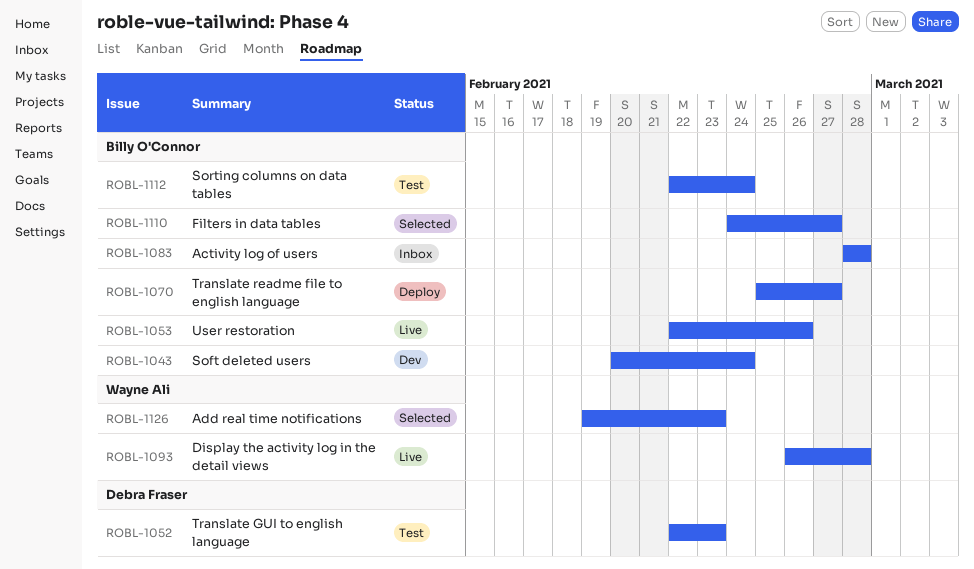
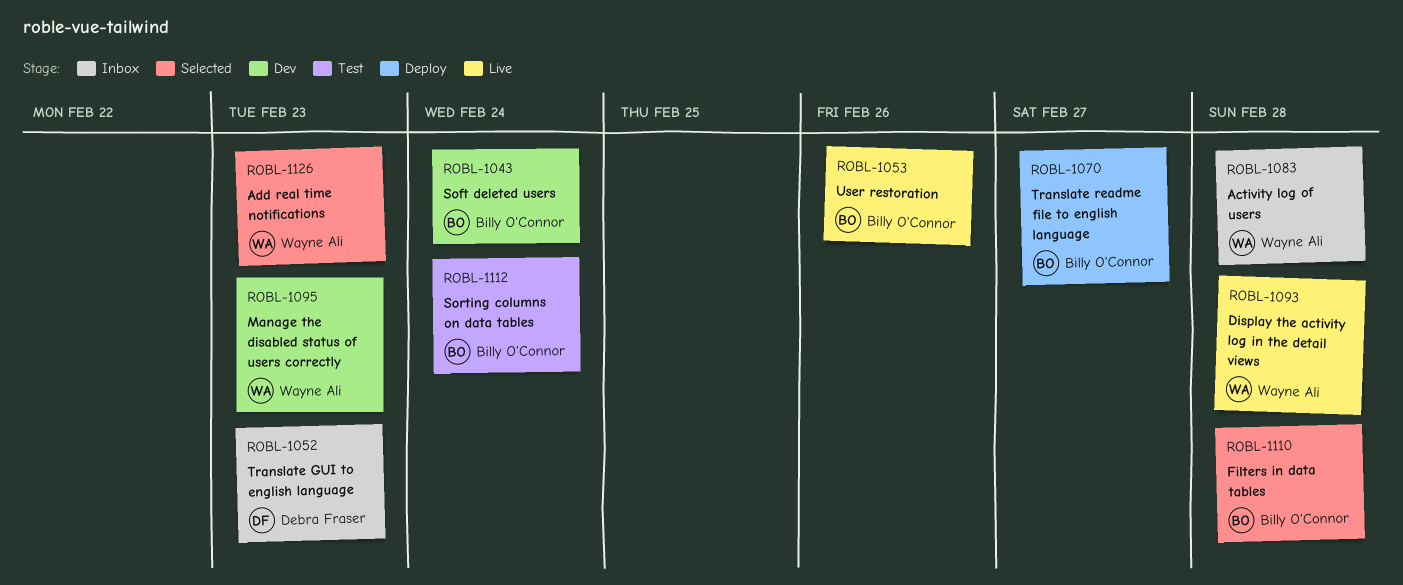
ROBL-1052, status: Test -> Inbox
ROBL-1083, owner: Billy O'Connor -> Wayne Ali
ROBL-1095: none -> present
ROBL-1110, due: Feb 27 -> Feb 28

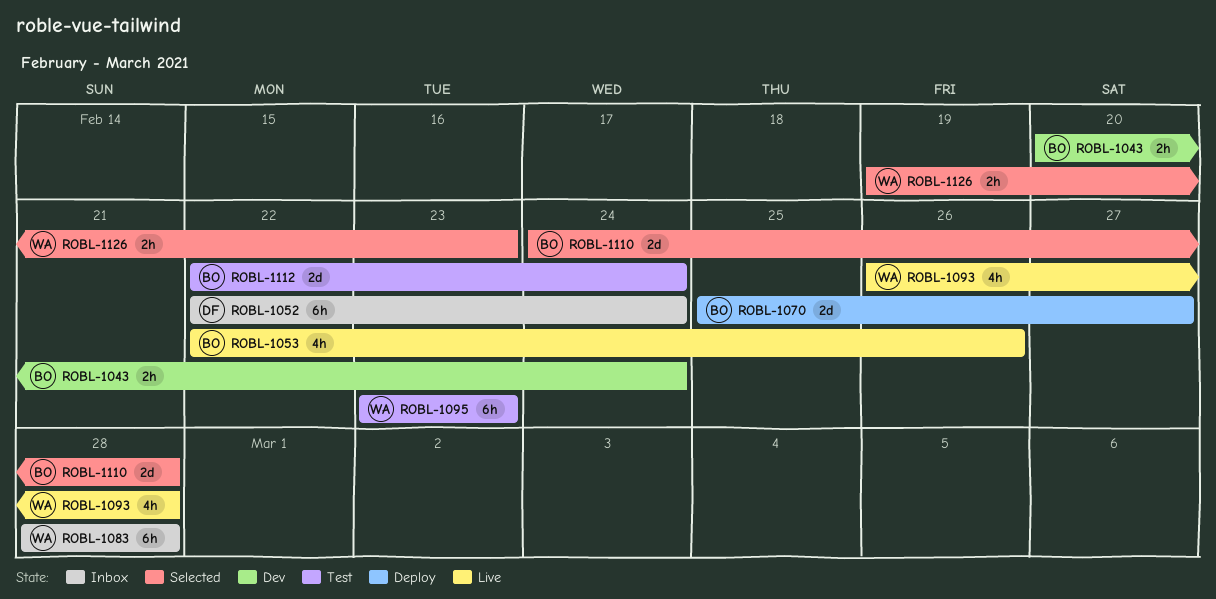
ROBL-1052, due: Feb 23 -> Feb 24
ROBL-1095, status: Dev -> Test

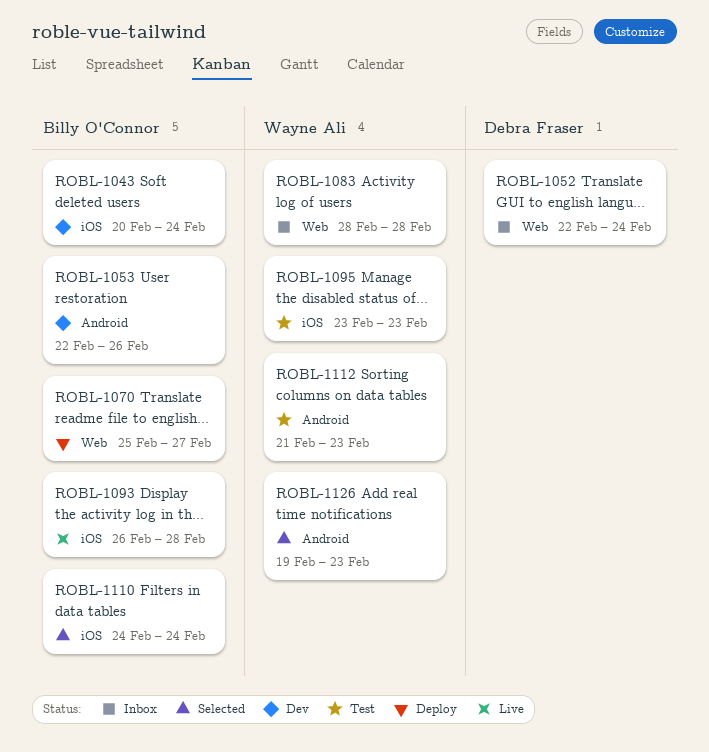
ROBL-1053, status: Live -> Dev
ROBL-1093, owner: Wayne Ali -> Billy O'Connor
ROBL-1110, due: Feb 28 -> Feb 24
ROBL-1112, owner: Billy O'Connor -> Wayne Ali
ROBL-1112, start: Feb 22 -> Feb 21
ROBL-1112, due: Feb 24 -> Feb 23

